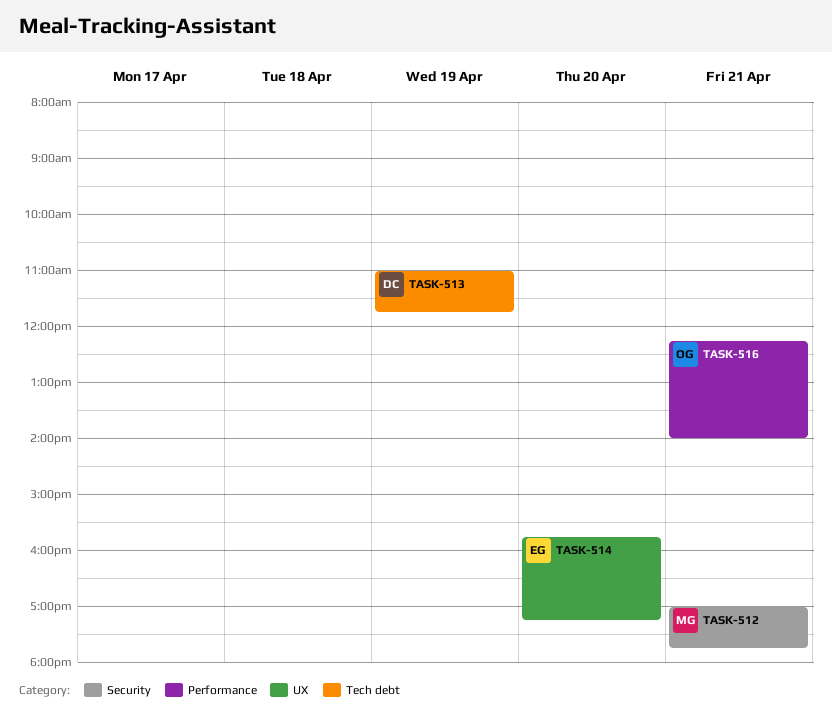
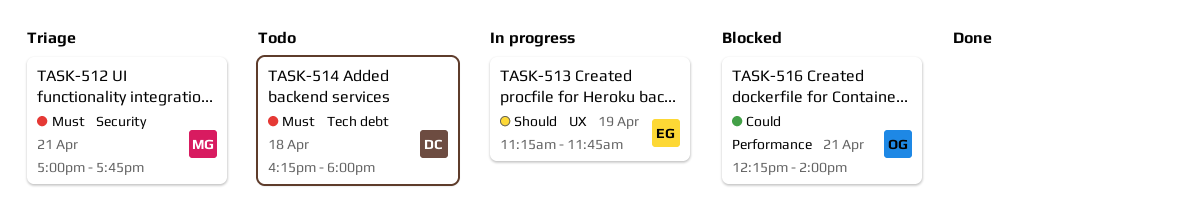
TASK-513, owner: DC -> EG
TASK-513, label: Tech debt -> UX
TASK-513, begins: 11:00 -> 11:15
TASK-514, owner: EG -> DC
TASK-514, label: UX -> Tech debt
TASK-514, day: Apr 20 -> Apr 18
TASK-514, begins: 15:45 -> 16:15
TASK-514, ends: 17:15 -> 18:00

